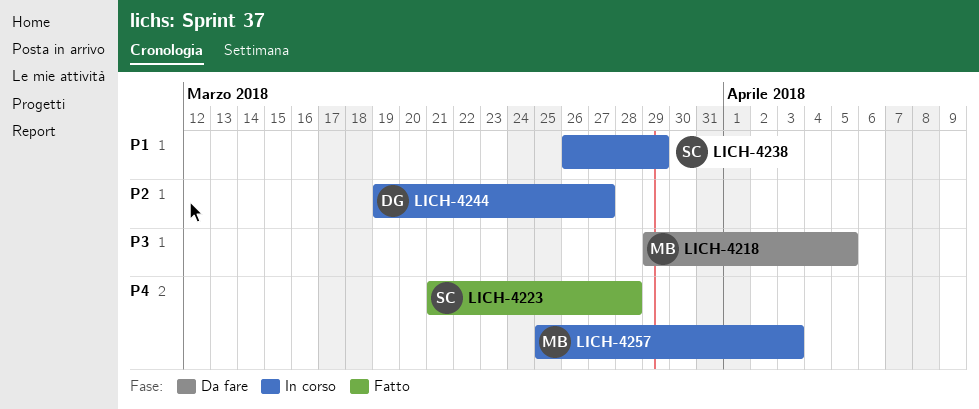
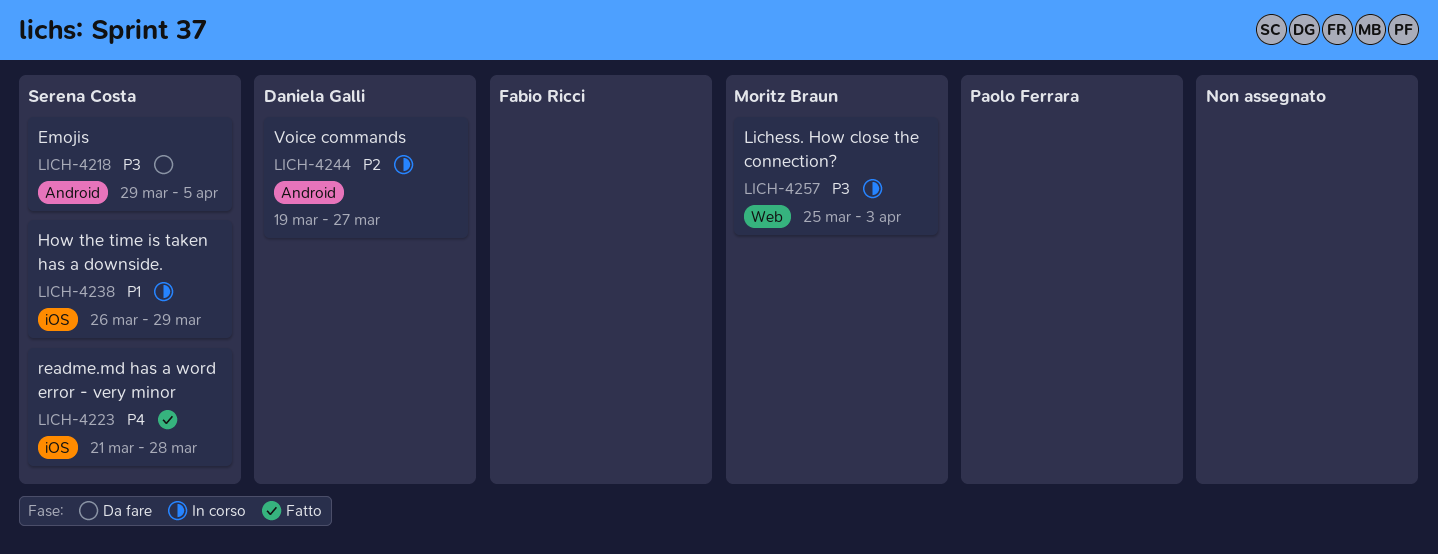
LICH-4218, owner: Moritz Braun -> Serena Costa
LICH-4257, priority: P4 -> P3

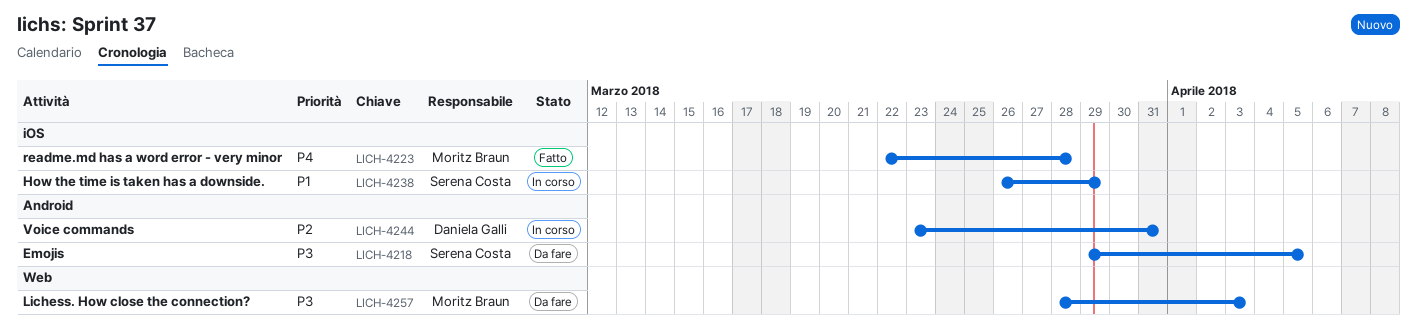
LICH-4223, owner: Serena Costa -> Moritz Braun
LICH-4223, start: Mar 21 -> Mar 22
LICH-4244, start: Mar 19 -> Mar 23
LICH-4244, due: Mar 27 -> Mar 31
LICH-4257, status: In corso -> Da fare
LICH-4257, start: Mar 25 -> Mar 28

